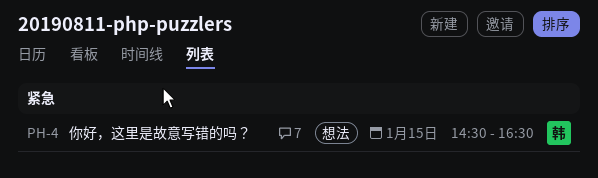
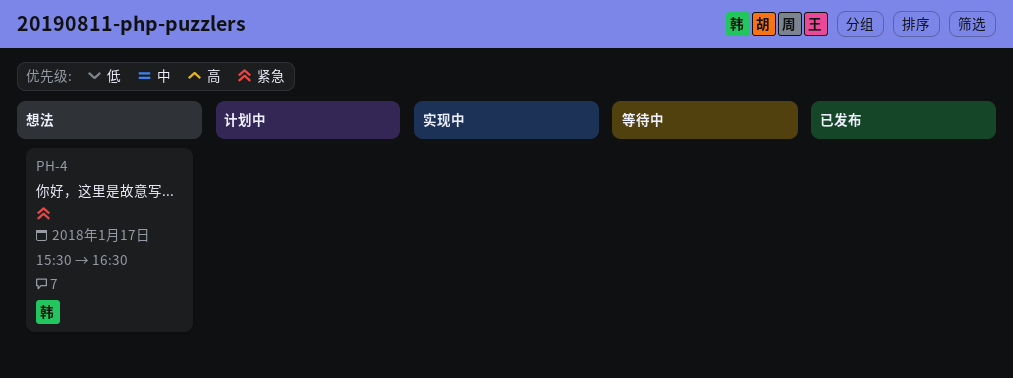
PH-4, day: Jan 15 -> Jan 17
PH-4, begins: 14:30 -> 15:30

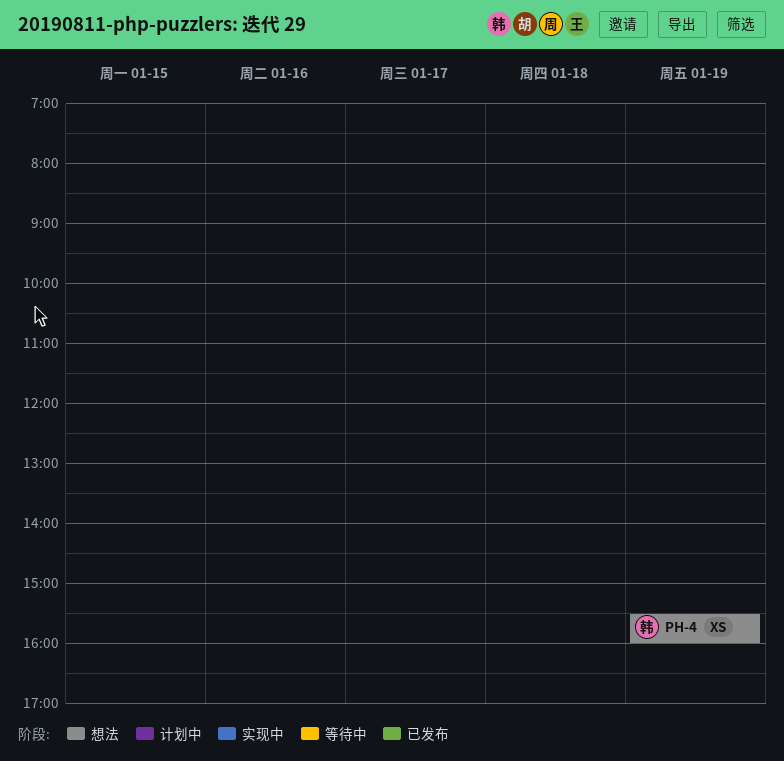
PH-4, day: Jan 17 -> Jan 19
PH-4, ends: 16:30 -> 16:00

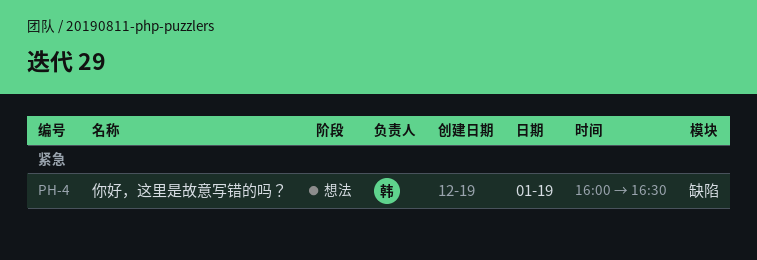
PH-4, begins: 15:30 -> 16:00
PH-4, ends: 16:00 -> 16:30

